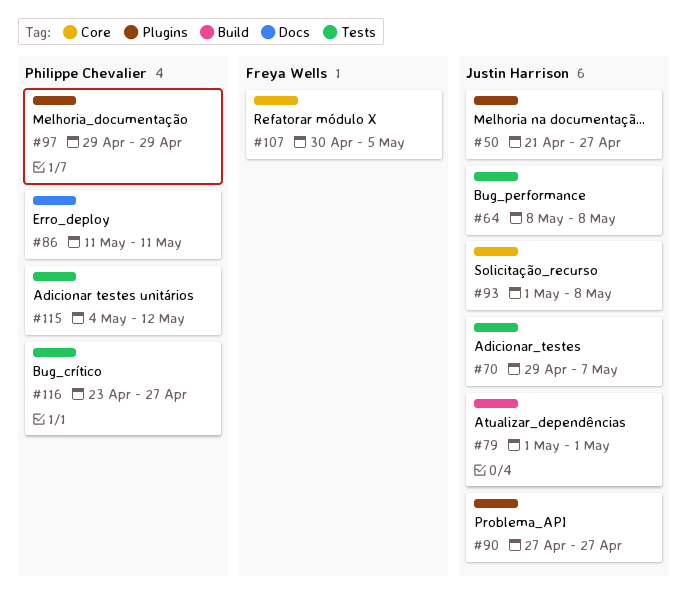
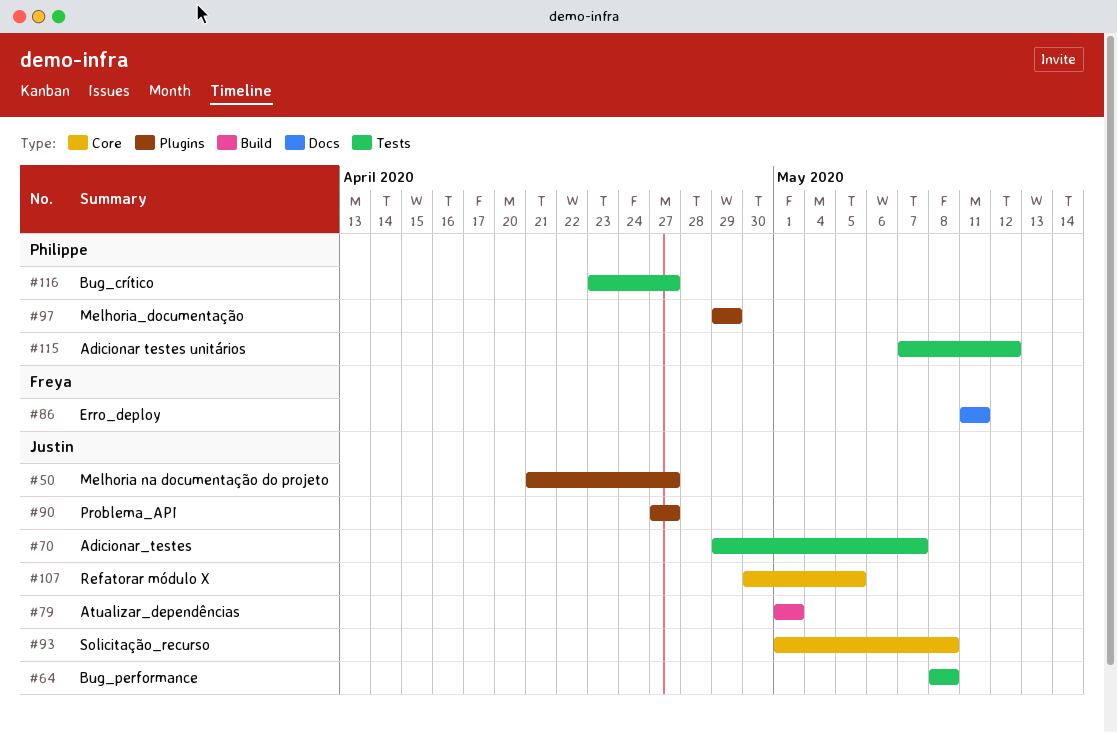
#86, owner: Philippe Chevalier -> Freya Wells
#107, owner: Freya Wells -> Justin Harrison
#115, start: May 4 -> May 7

